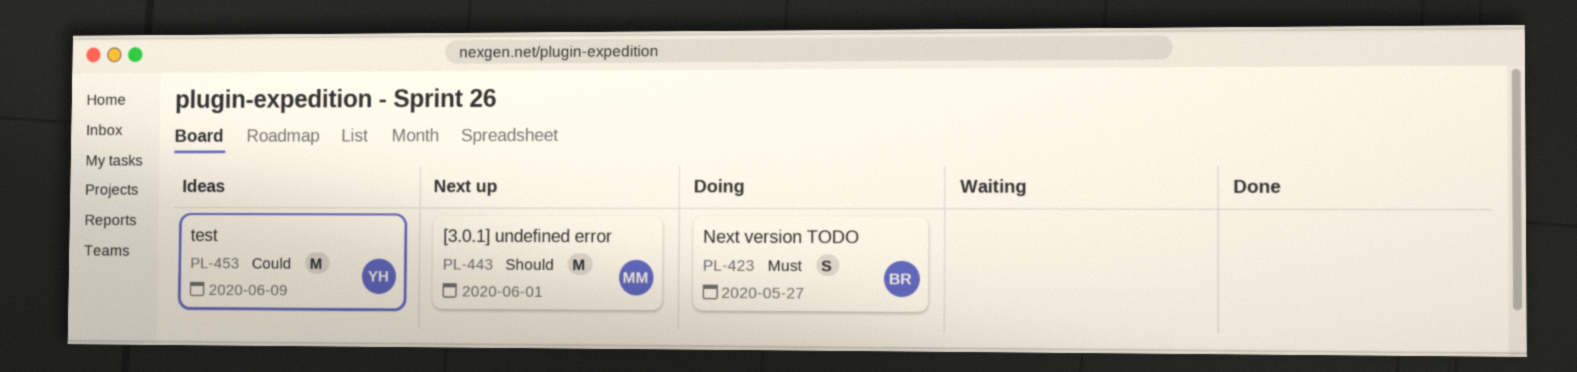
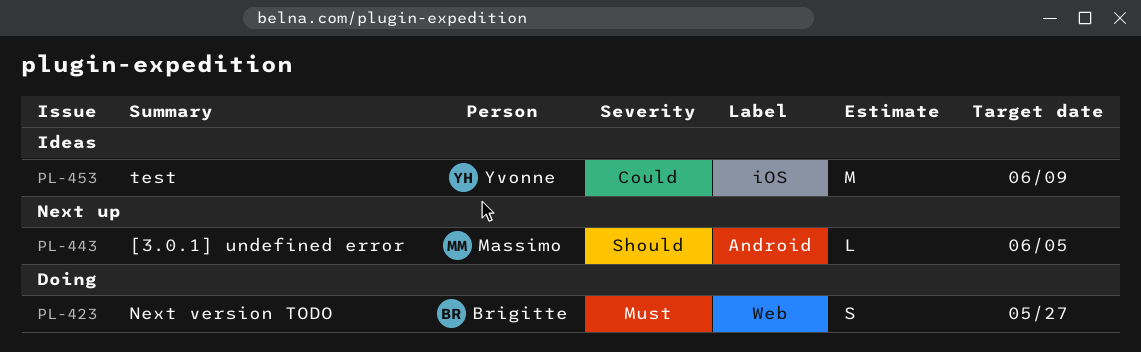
PL-443, estimate: M -> L
PL-443, due: Jun 1 -> Jun 5

